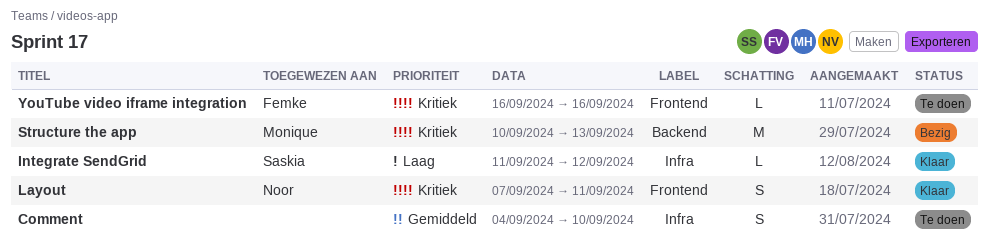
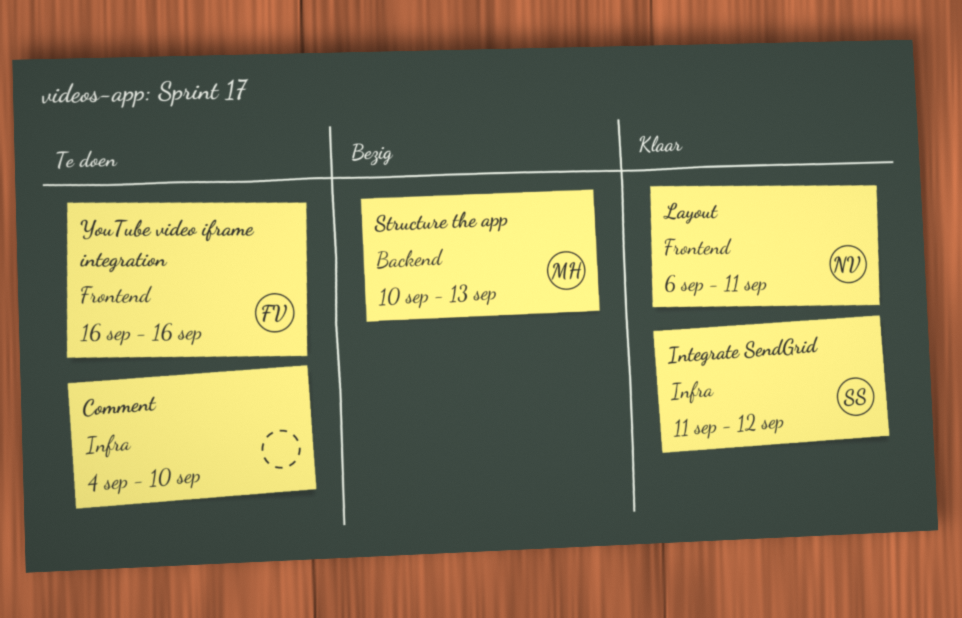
Layout, start: Sep 7 -> Sep 6

